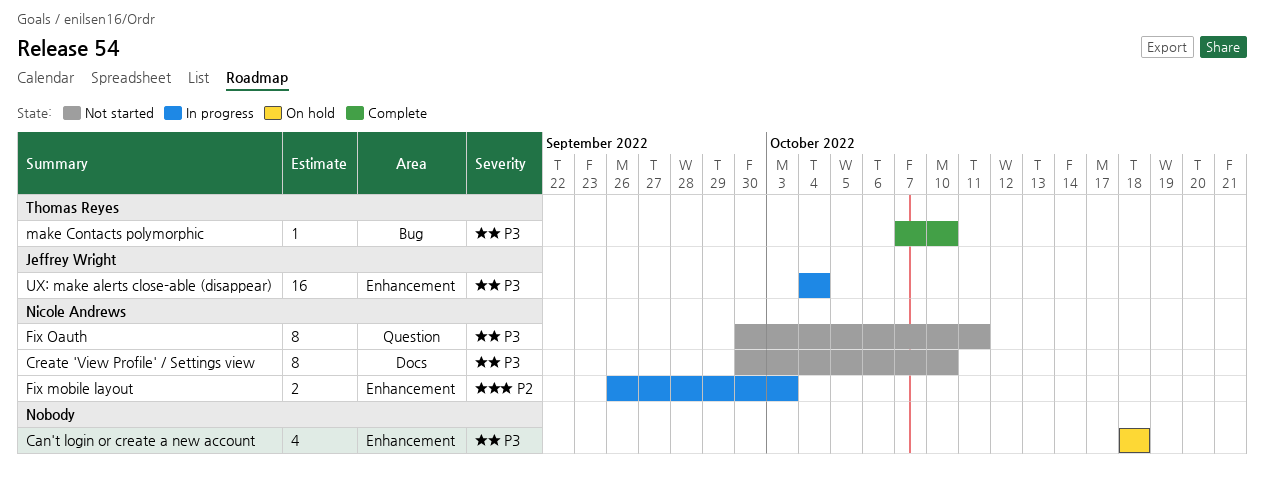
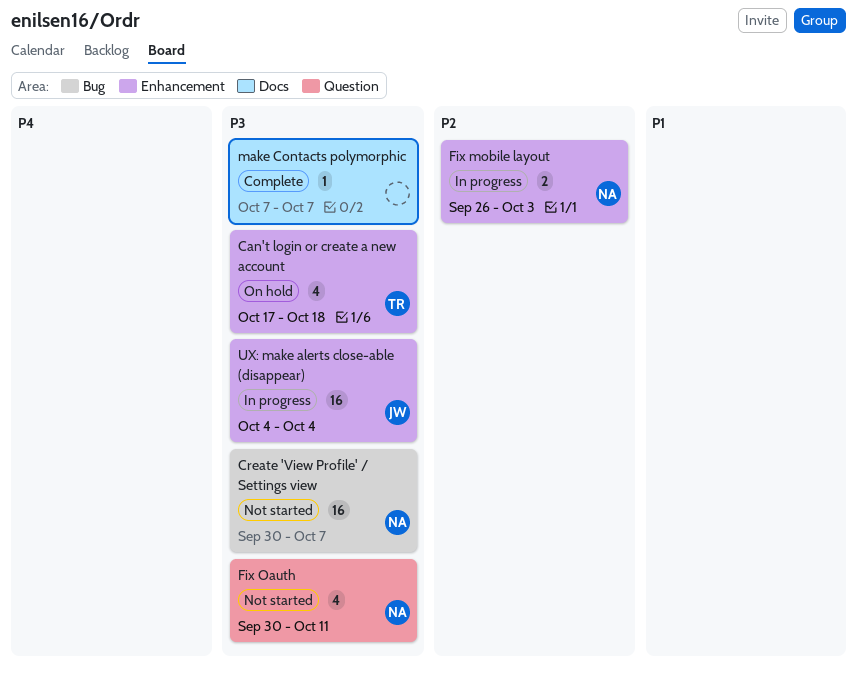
Can't login or create a new account, owner: none -> Thomas Reyes
Can't login or create a new account, start: Oct 18 -> Oct 17
Create 'View Profile' / Settings view, label: Docs -> Bug
Create 'View Profile' / Settings view, estimate: 8 -> 16
Create 'View Profile' / Settings view, due: Oct 10 -> Oct 7
Fix Oauth, estimate: 8 -> 4
make Contacts polymorphic, owner: Thomas Reyes -> none
make Contacts polymorphic, label: Bug -> Docs
make Contacts polymorphic, due: Oct 10 -> Oct 7

